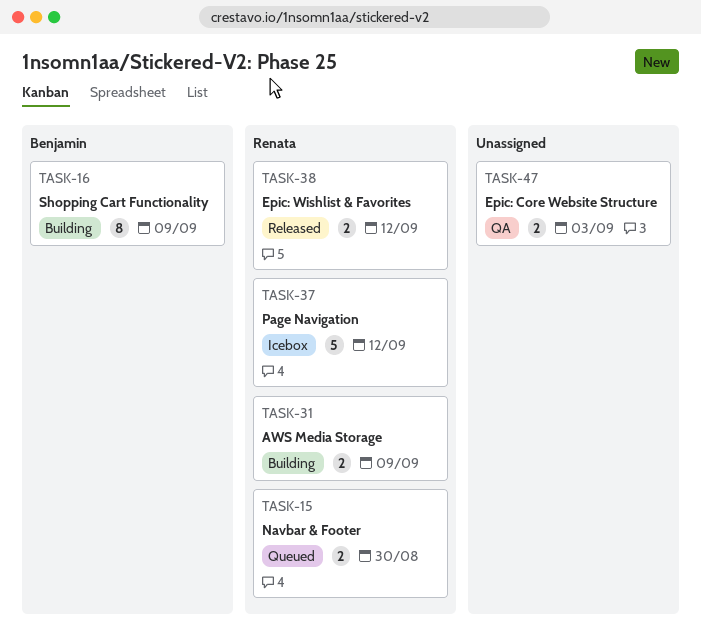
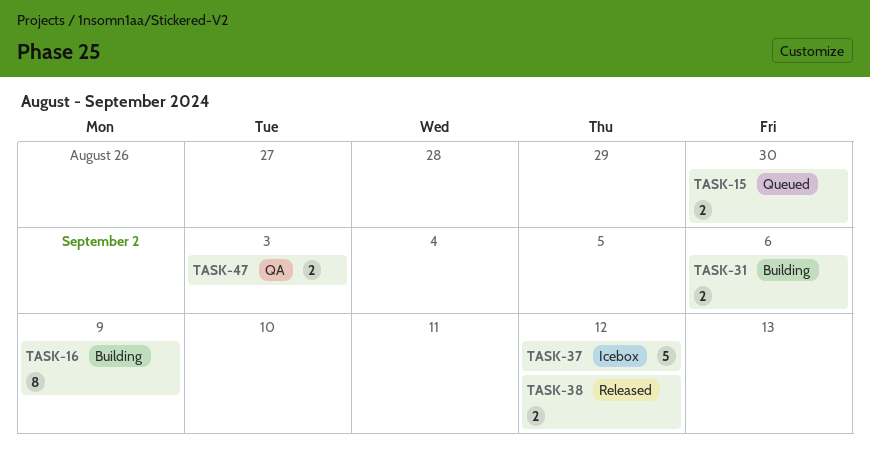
TASK-31, due: Sep 9 -> Sep 6

